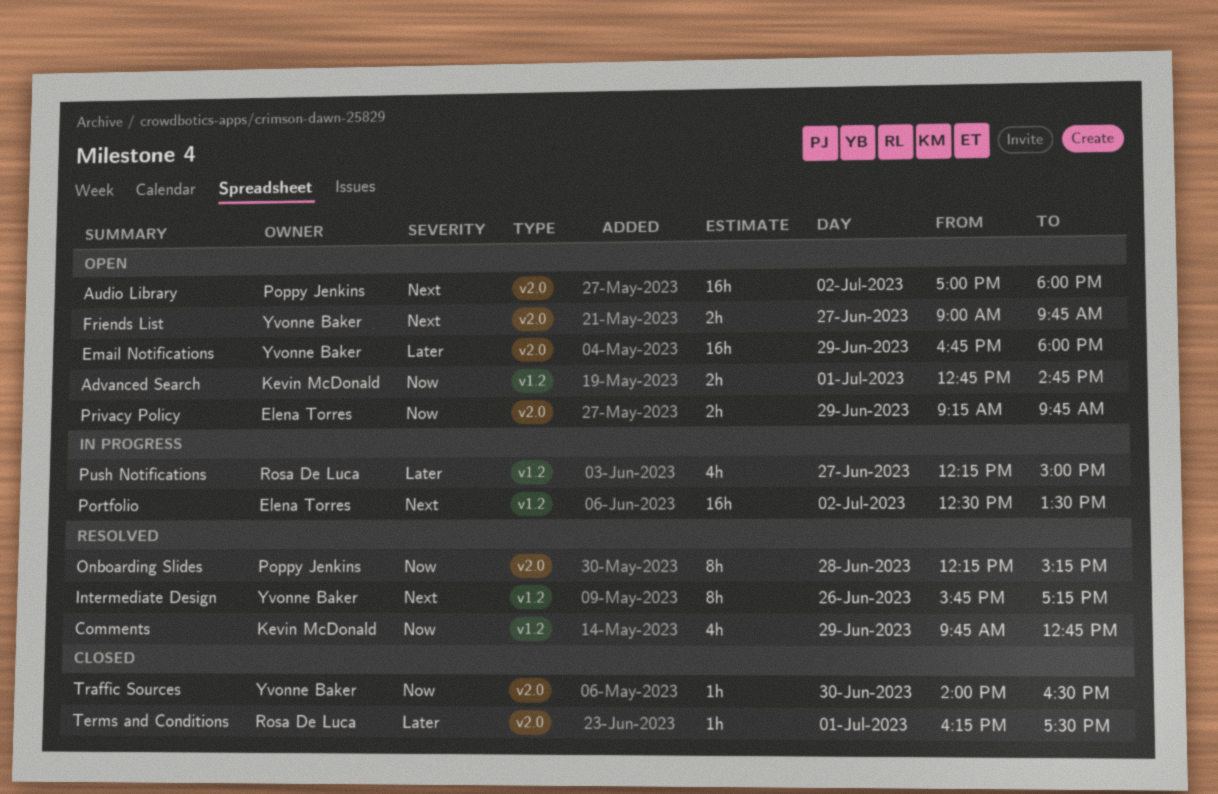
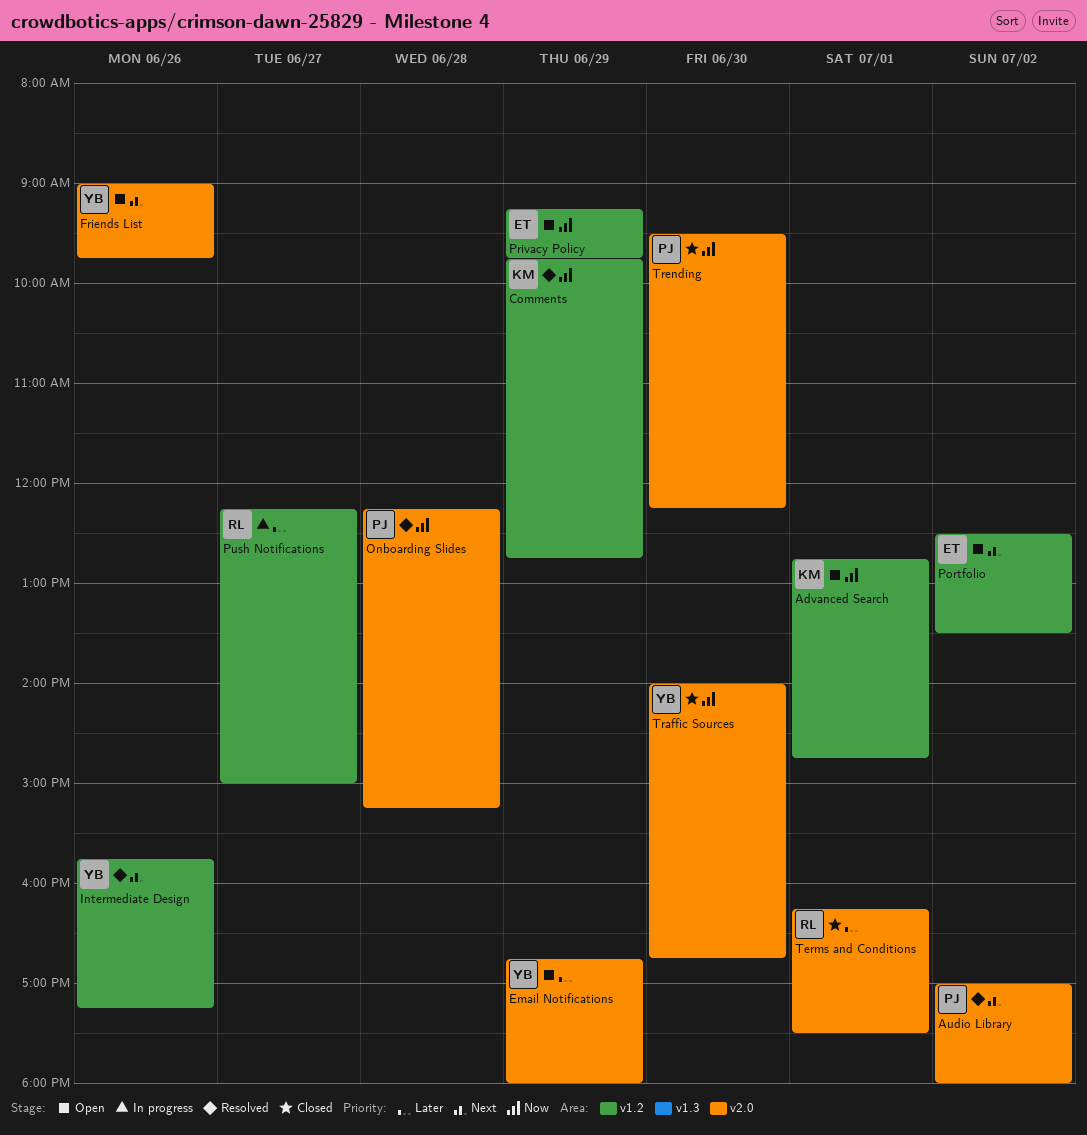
Audio Library, status: Open -> Resolved
Friends List, day: Jun 27 -> Jun 26
Portfolio, status: In progress -> Open
Privacy Policy, label: v2.0 -> v1.2
Traffic Sources, ends: 16:30 -> 16:45
Trending: none -> present

